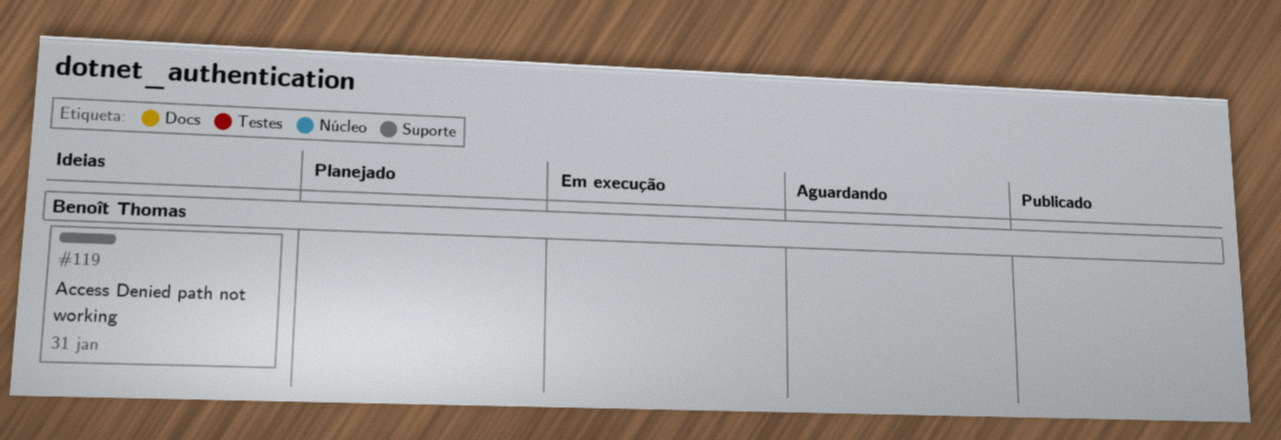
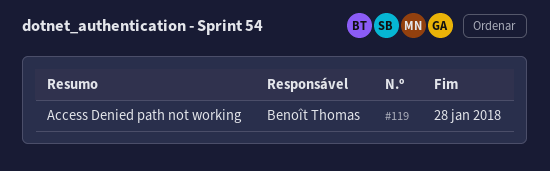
#119, due: Jan 31 -> Jan 28

